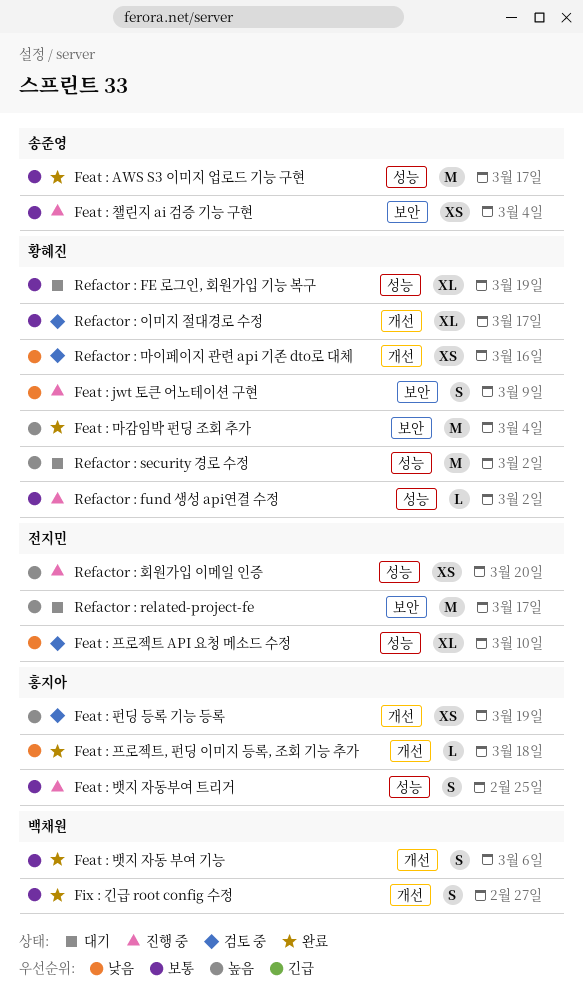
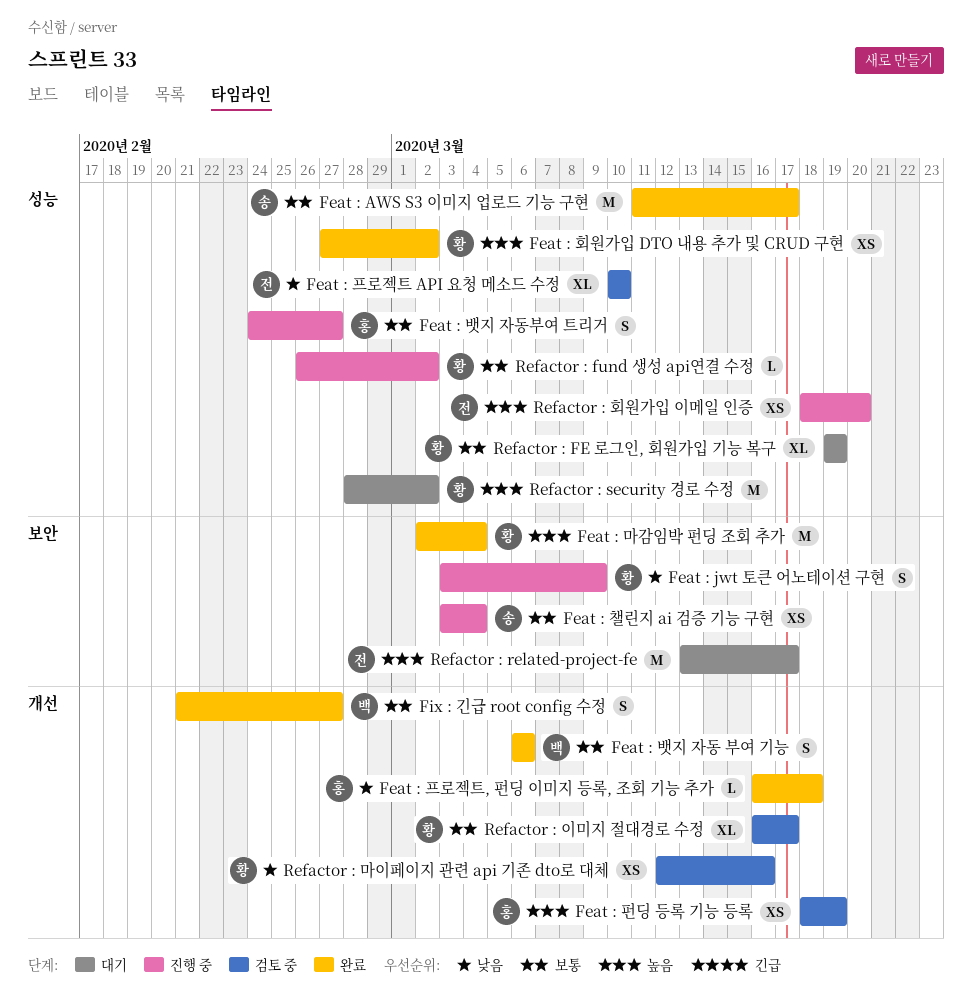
Feat : 뱃지 자동부여 트리거, due: Feb 25 -> Feb 27
Feat : 회원가입 DTO 내용 추가 및 CRUD 구현: none -> present

